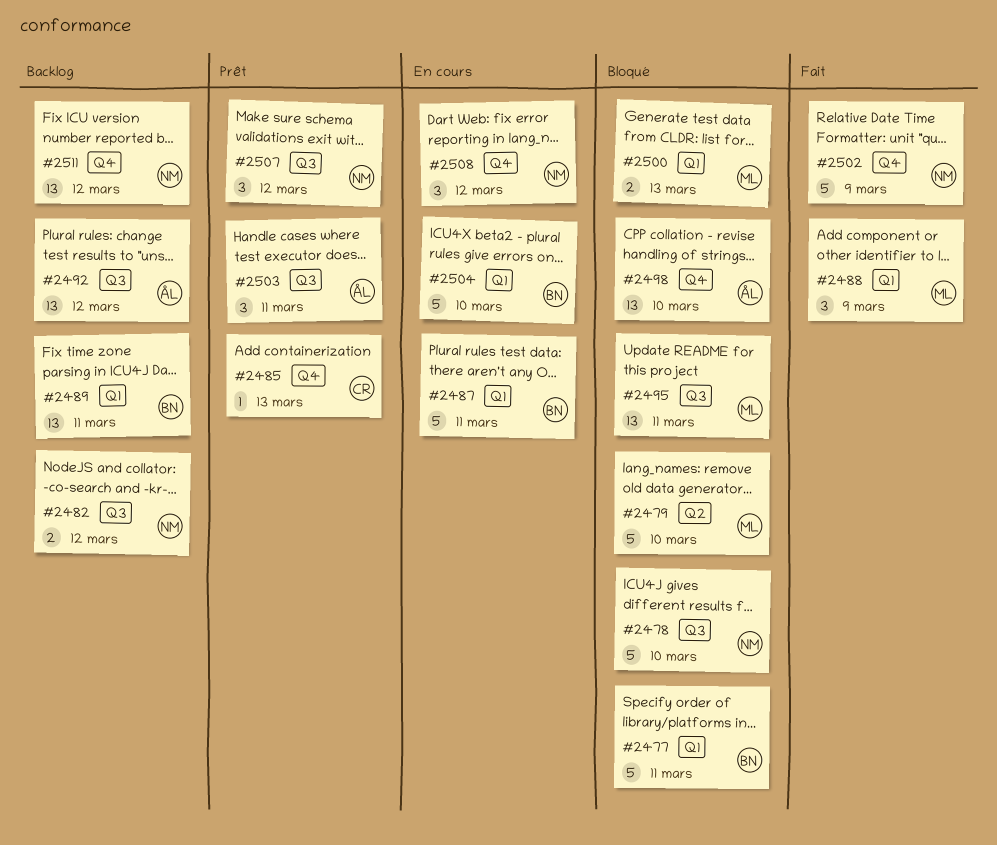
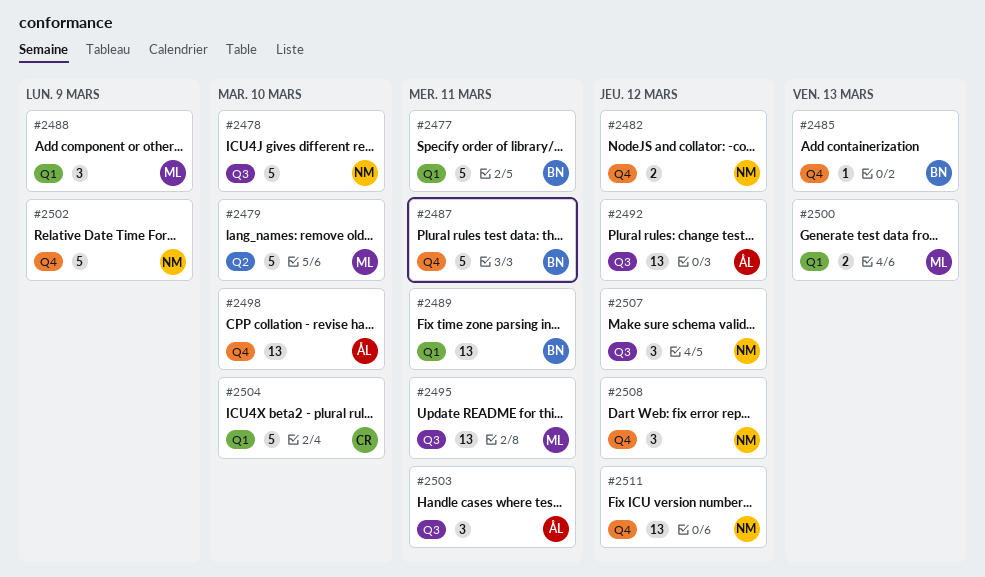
#2482, label: Q3 -> Q4
#2485, owner: CR -> BN
#2487, label: Q1 -> Q4
#2504, owner: BN -> CR

